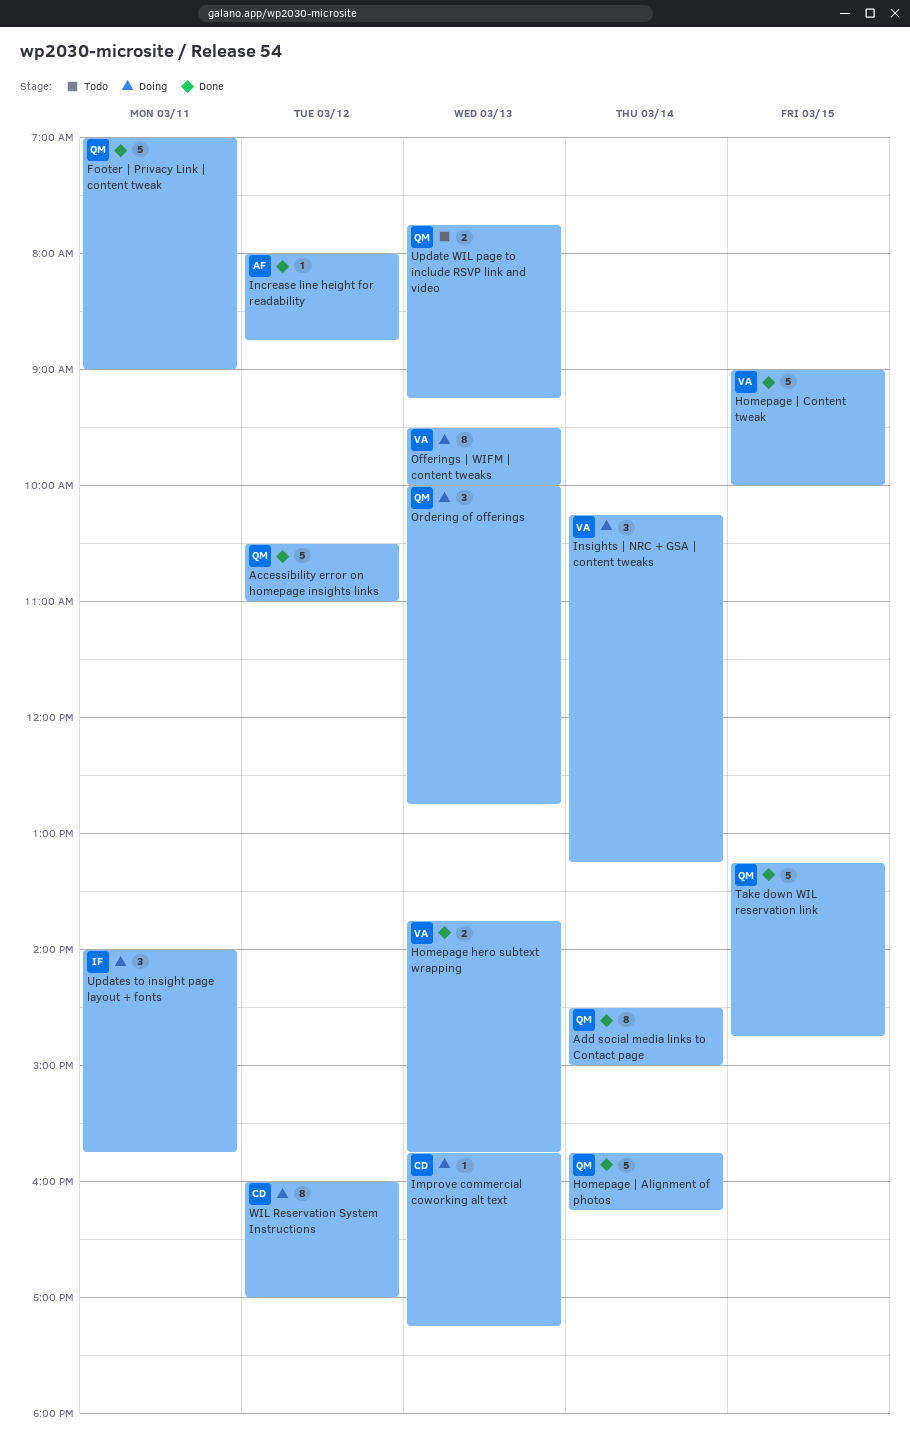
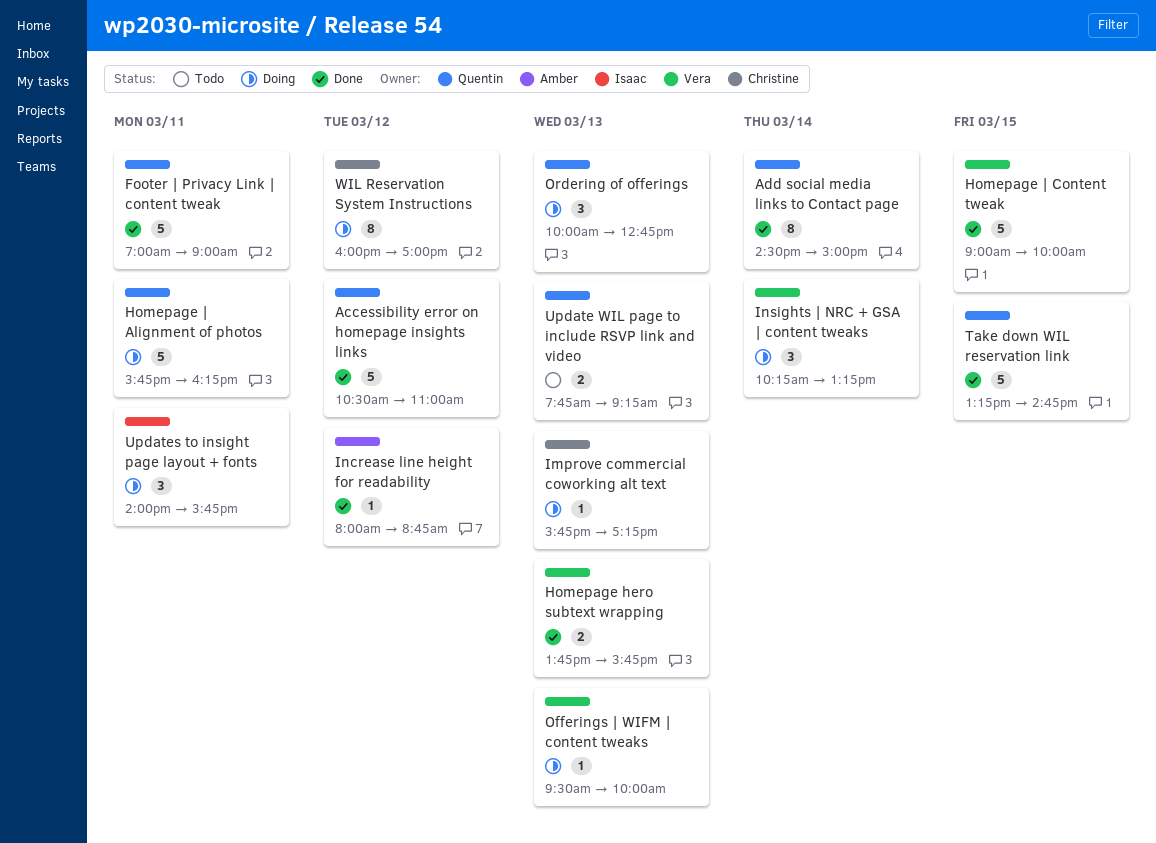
Homepage | Alignment of photos, status: Done -> Doing
Homepage | Alignment of photos, day: Mar 14 -> Mar 11
Offerings | WIFM | content tweaks, estimate: 8 -> 1

